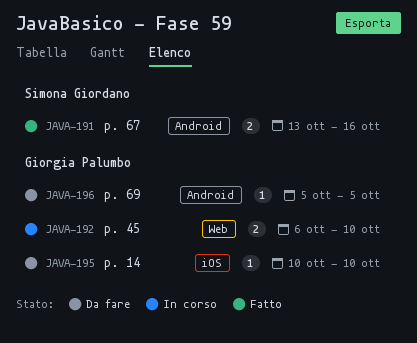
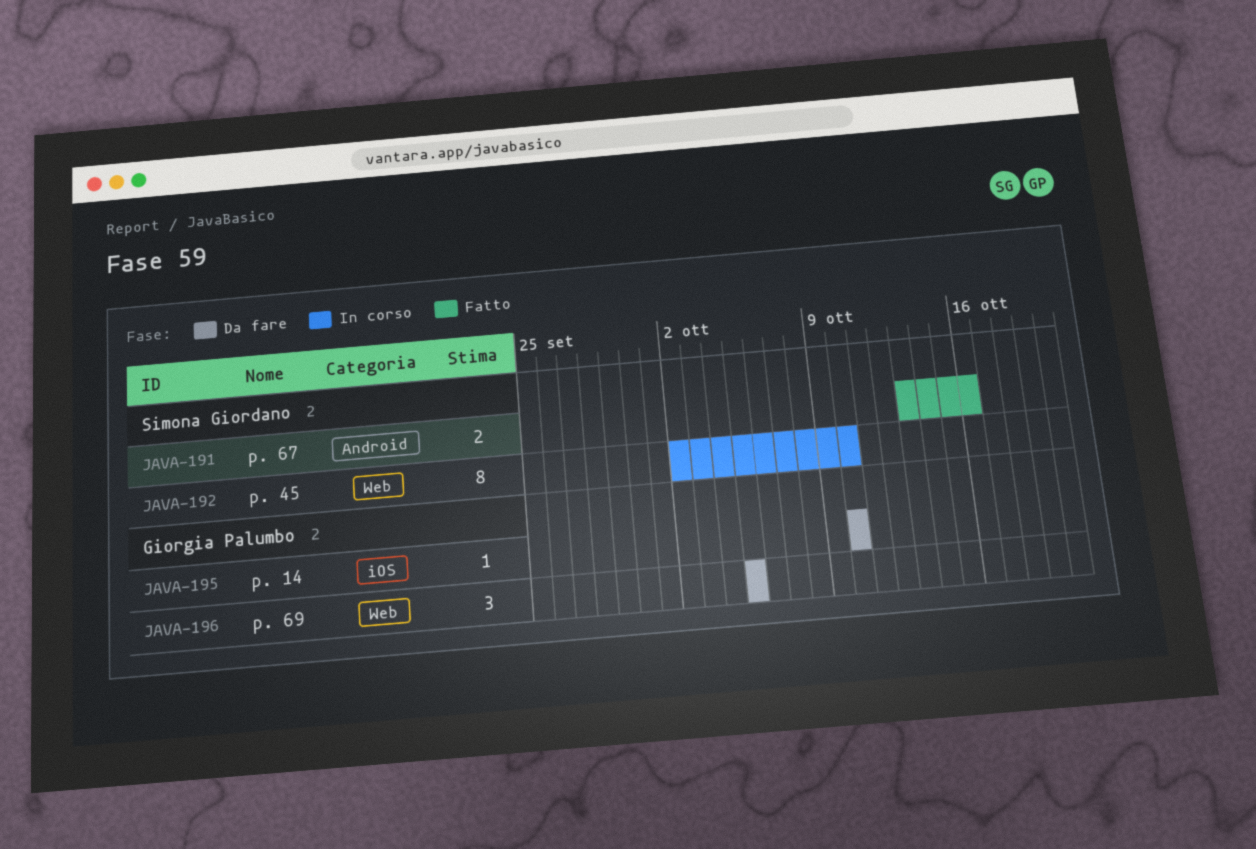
JAVA-192, owner: Giorgia Palumbo -> Simona Giordano
JAVA-192, estimate: 2 -> 8
JAVA-192, start: Oct 6 -> Oct 2
JAVA-196, label: Android -> Web
JAVA-196, estimate: 1 -> 3

